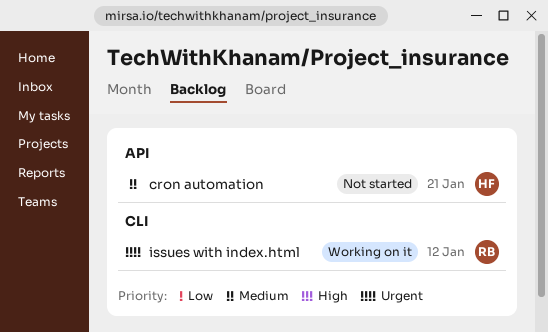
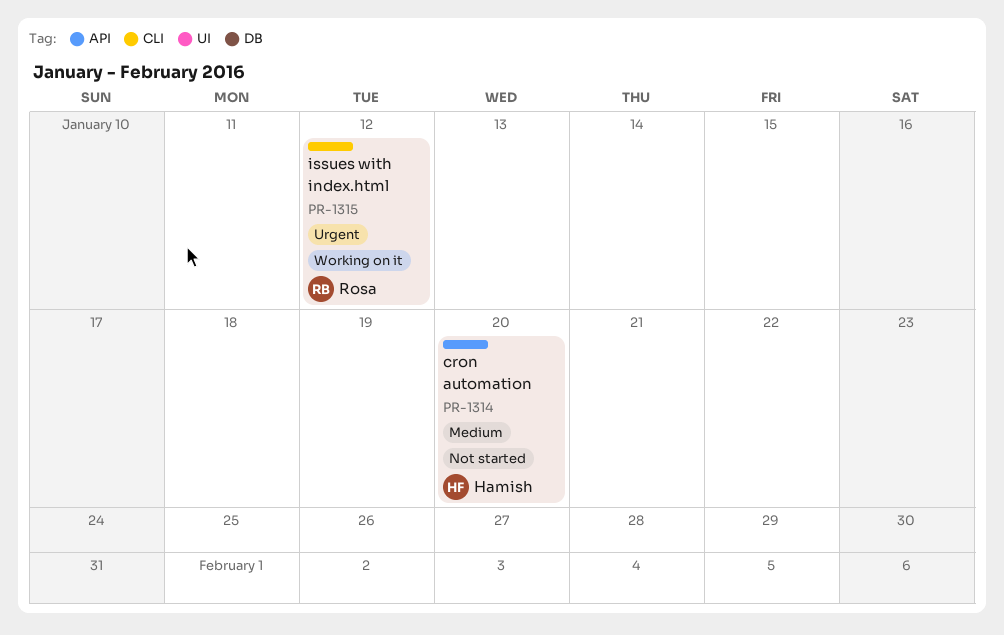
cron automation, due: Jan 21 -> Jan 20

